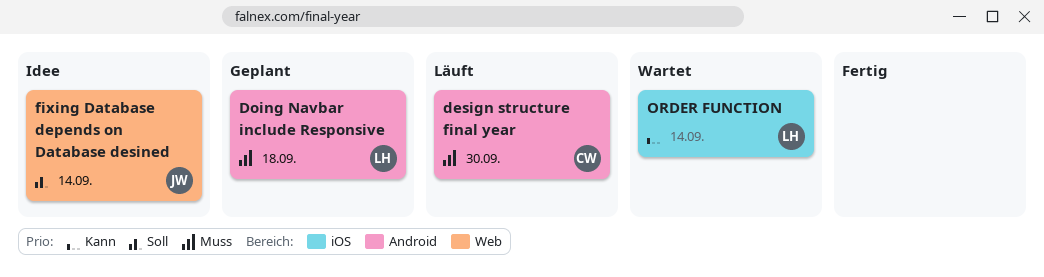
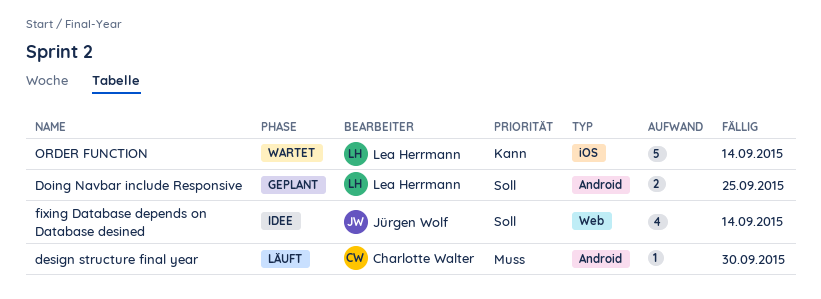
Doing Navbar include Responsive, priority: Muss -> Soll
Doing Navbar include Responsive, due: Sep 18 -> Sep 25

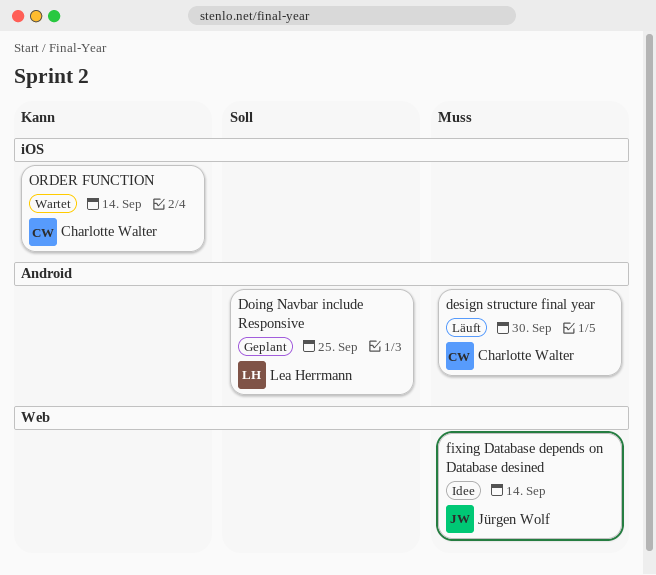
fixing Database depends on Database desined, priority: Soll -> Muss
ORDER FUNCTION, owner: Lea Herrmann -> Charlotte Walter

